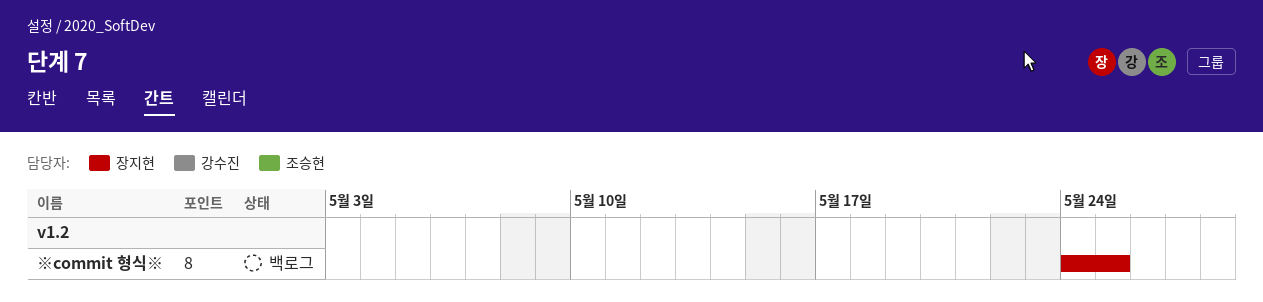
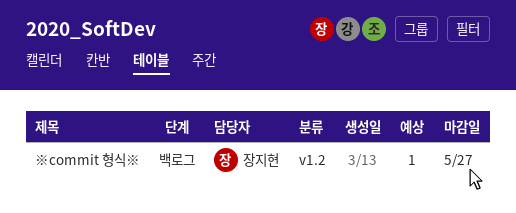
※commit 형식※, estimate: 8 -> 1
※commit 형식※, due: May 25 -> May 27

